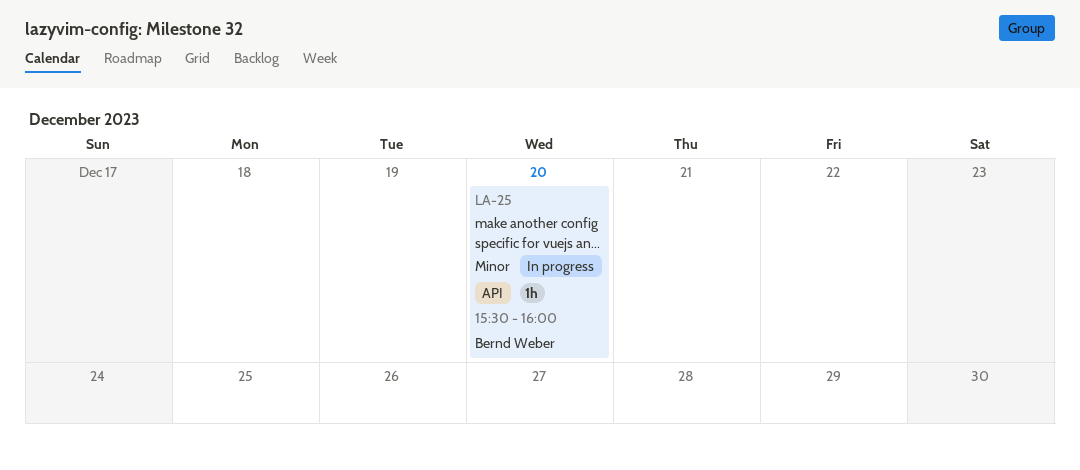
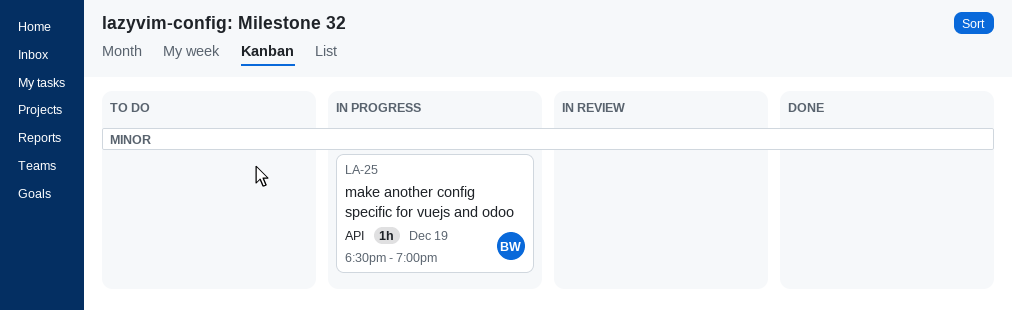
LA-25, day: Dec 20 -> Dec 19
LA-25, begins: 15:30 -> 18:30
LA-25, ends: 16:00 -> 19:00

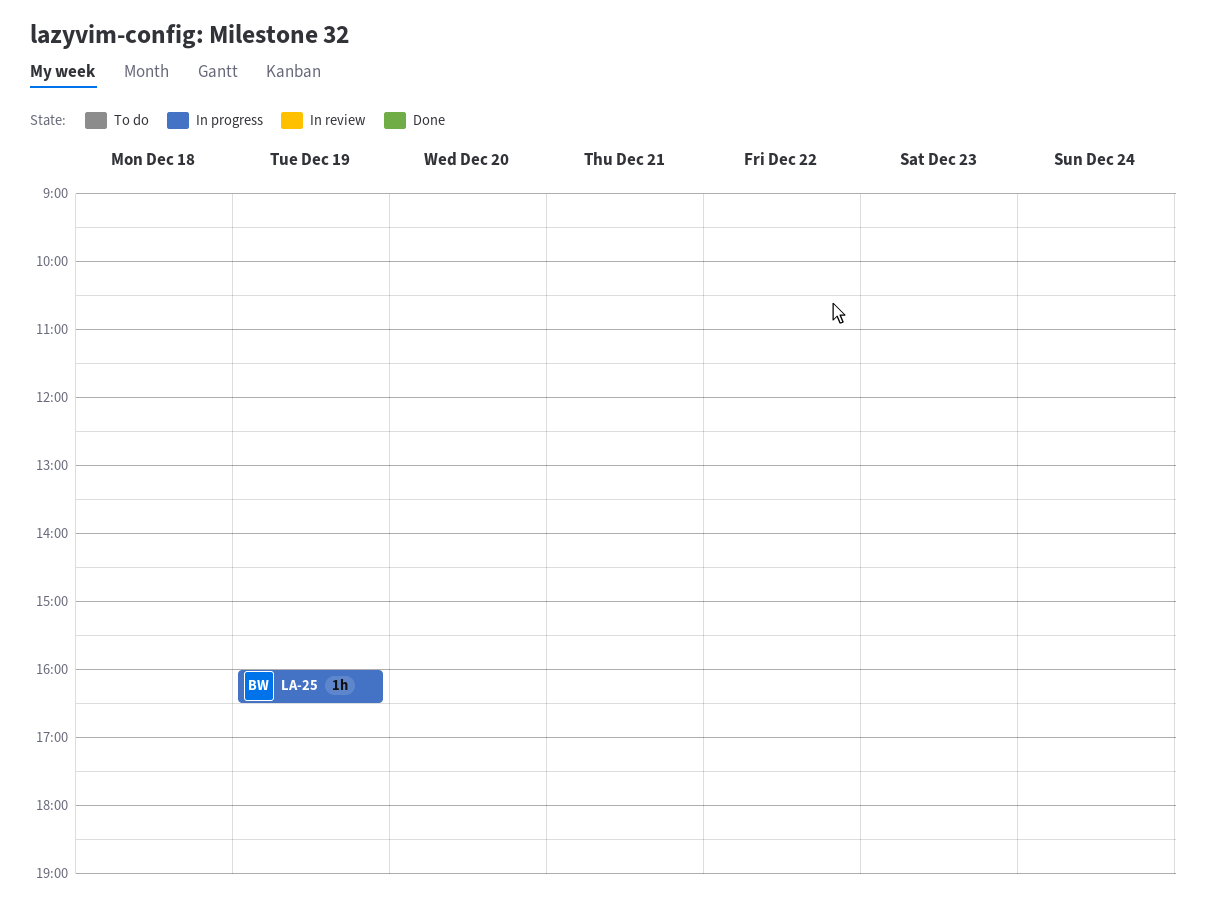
LA-25, begins: 18:30 -> 16:00
LA-25, ends: 19:00 -> 16:30

